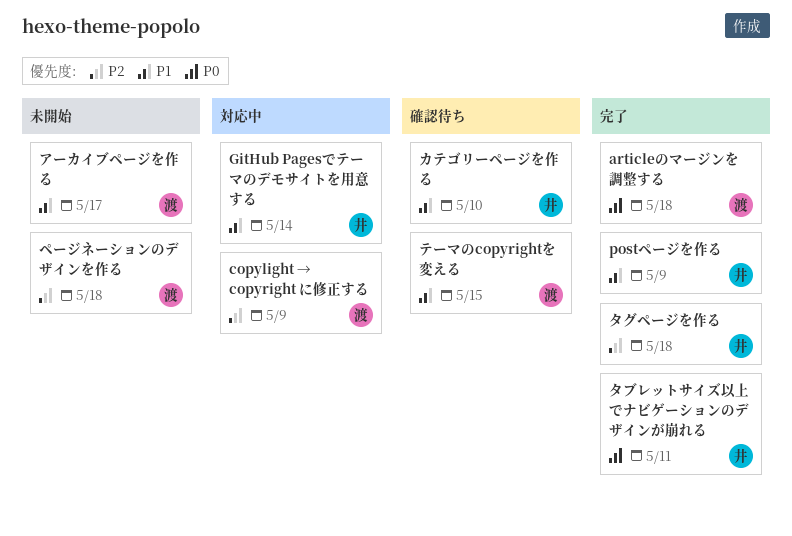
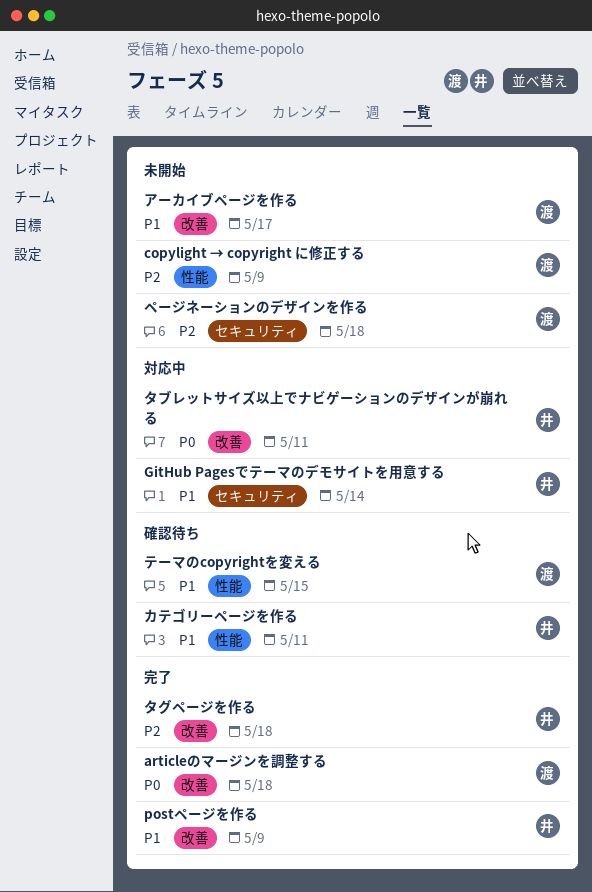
copylight → copyright に修正する, status: 対応中 -> 未開始
カテゴリーページを作る, due: May 10 -> May 11
タブレットサイズ以上でナビゲーションのデザインが崩れる, status: 完了 -> 対応中

